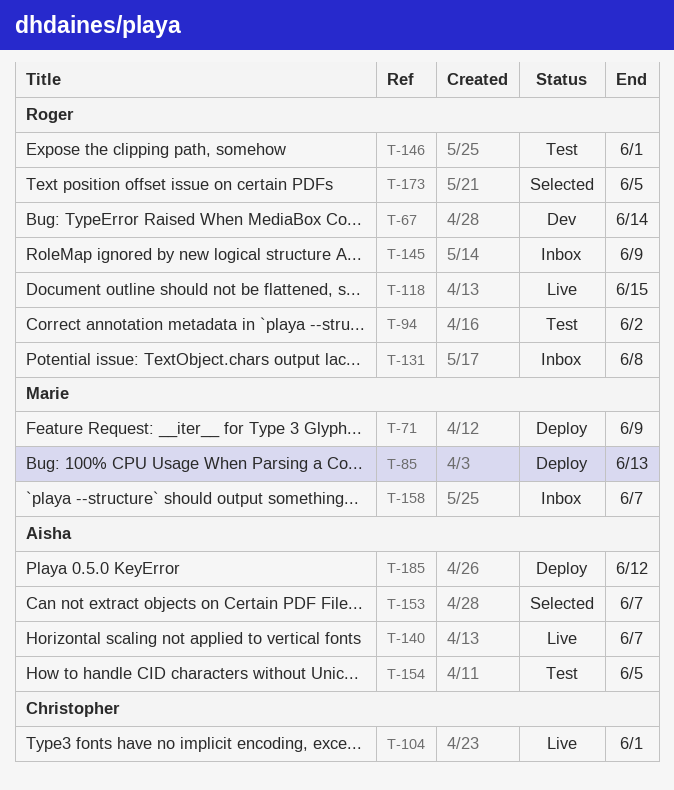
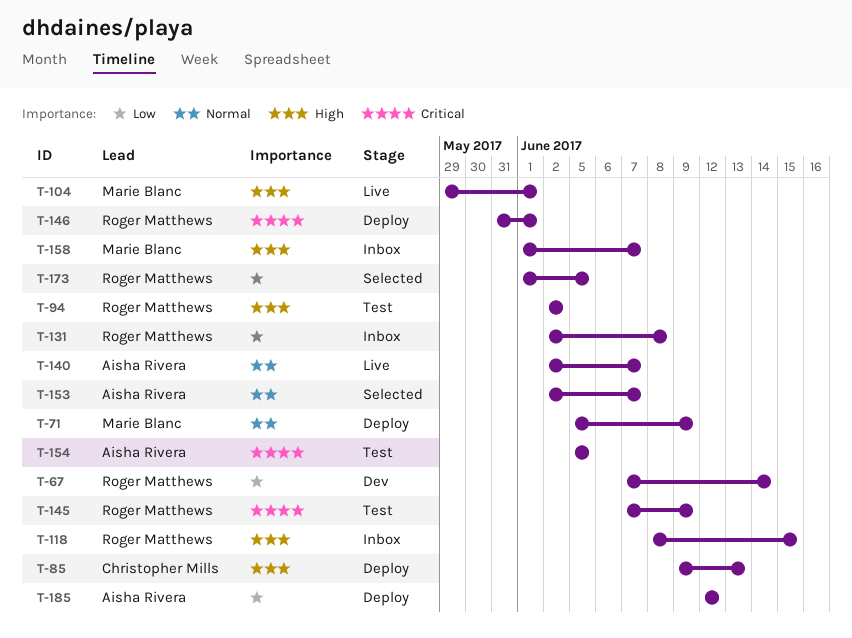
T-85, owner: Marie Blanc -> Christopher Mills
T-104, owner: Christopher Mills -> Marie Blanc
T-118, status: Live -> Inbox
T-145, status: Inbox -> Test
T-146, status: Test -> Deploy

